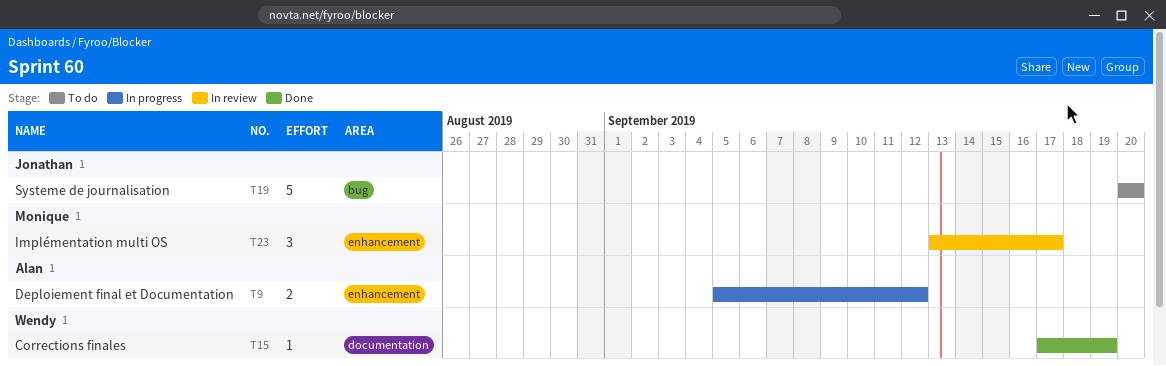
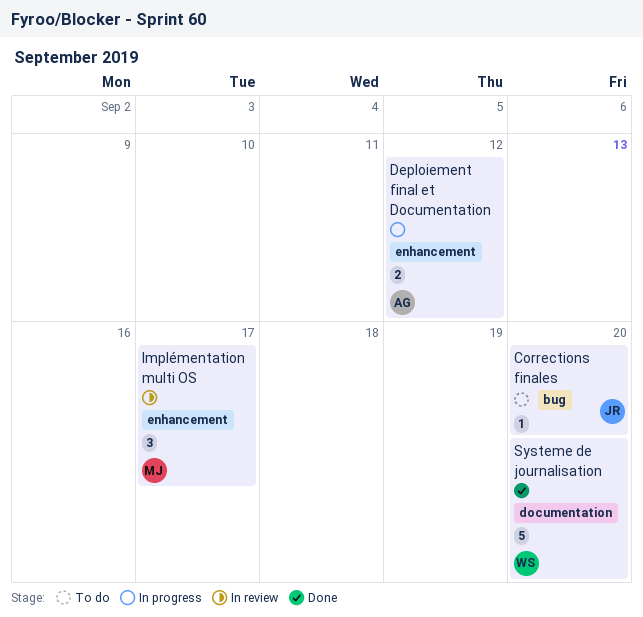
Corrections finales, status: Done -> To do
Corrections finales, owner: Wendy -> Jonathan
Corrections finales, label: documentation -> bug
Corrections finales, due: Sep 19 -> Sep 20
Systeme de journalisation, status: To do -> Done
Systeme de journalisation, owner: Jonathan -> Wendy
Systeme de journalisation, label: bug -> documentation

